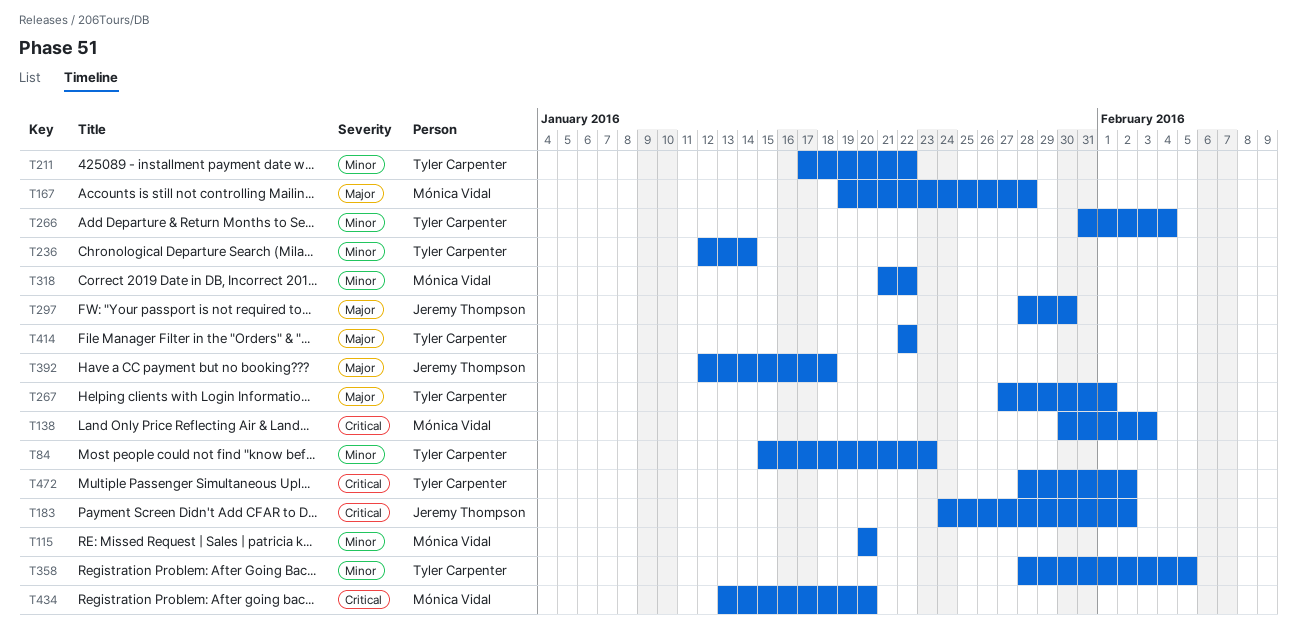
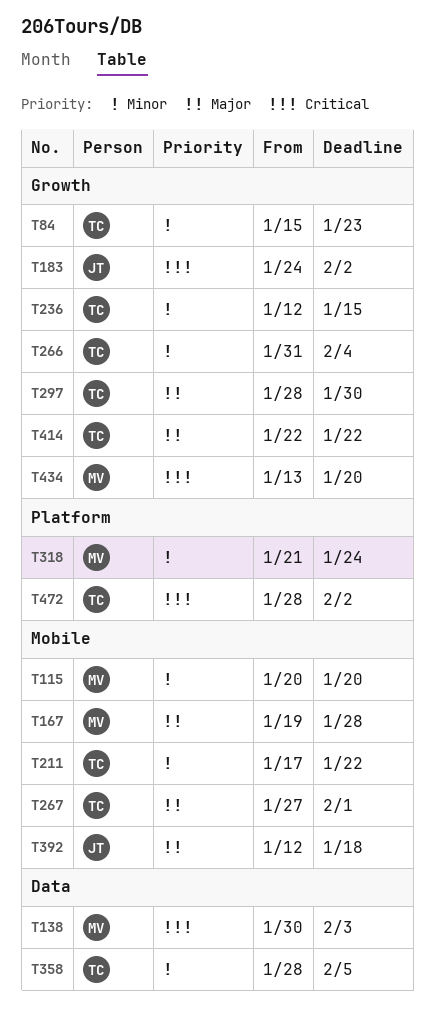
T236, due: Jan 14 -> Jan 15
T297, owner: Jeremy Thompson -> Tyler Carpenter
T318, due: Jan 22 -> Jan 24

